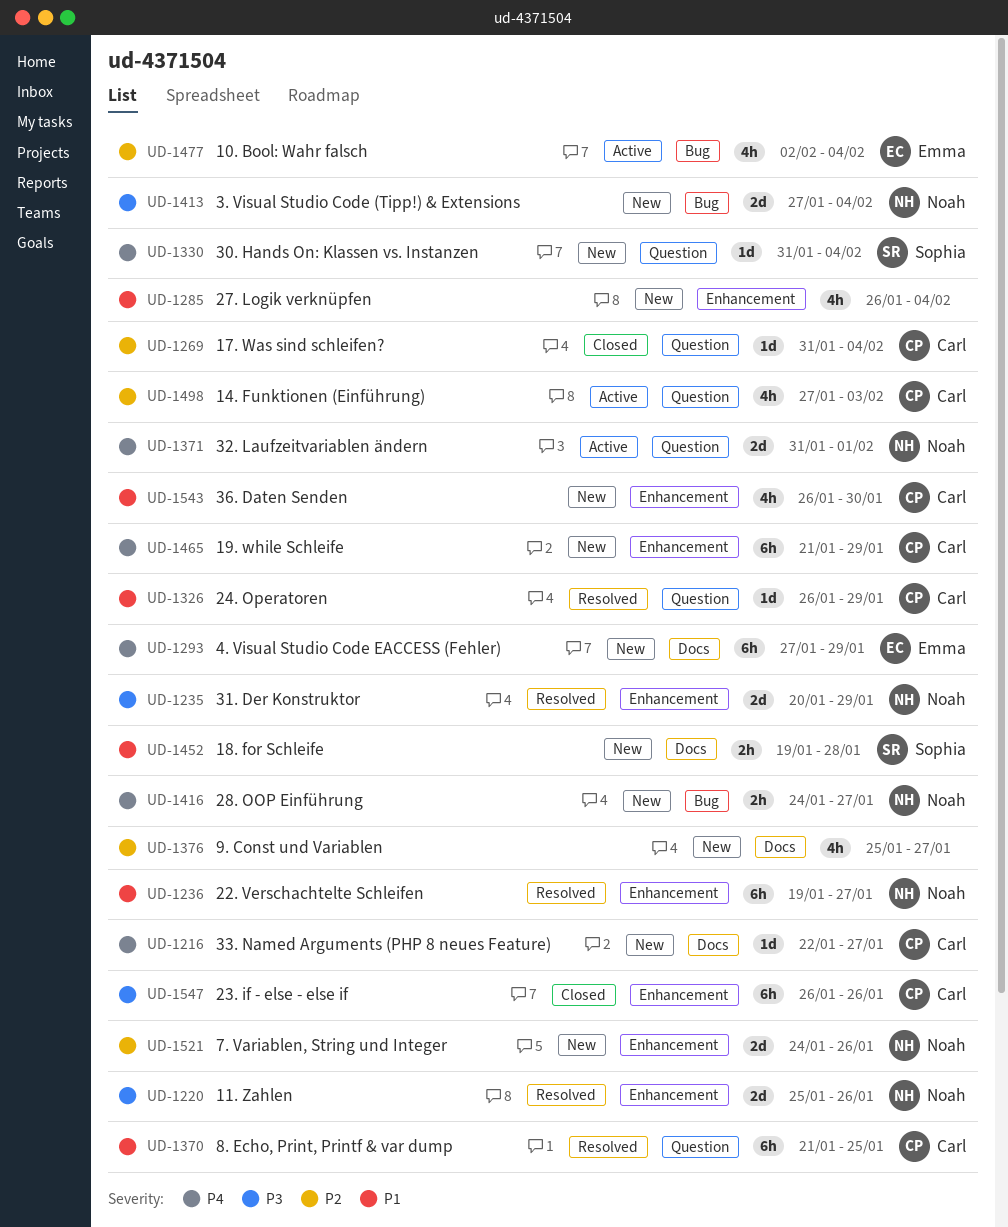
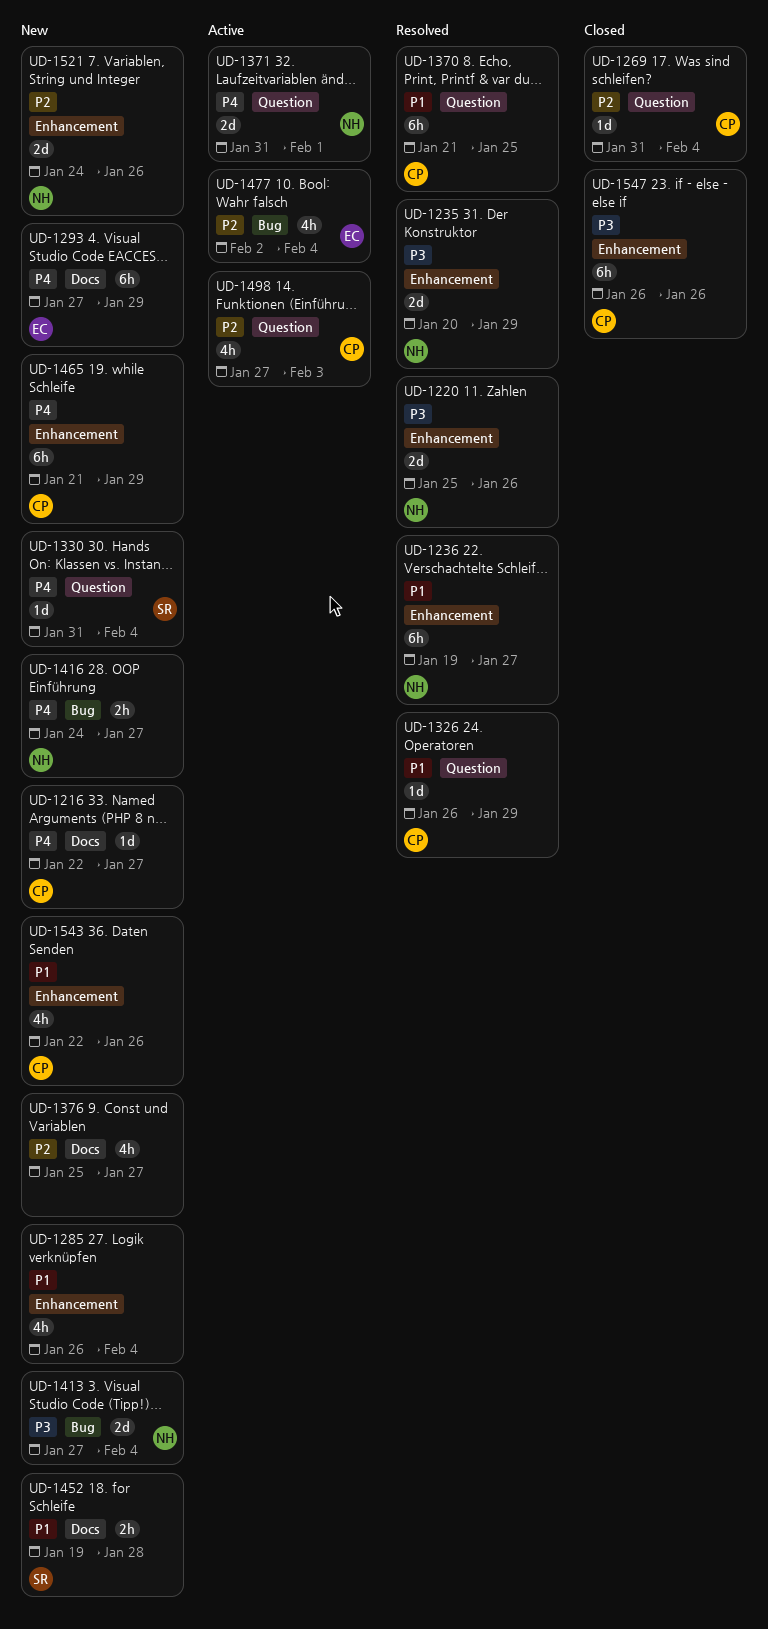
UD-1543, start: Jan 26 -> Jan 22
UD-1543, due: Jan 30 -> Jan 26

